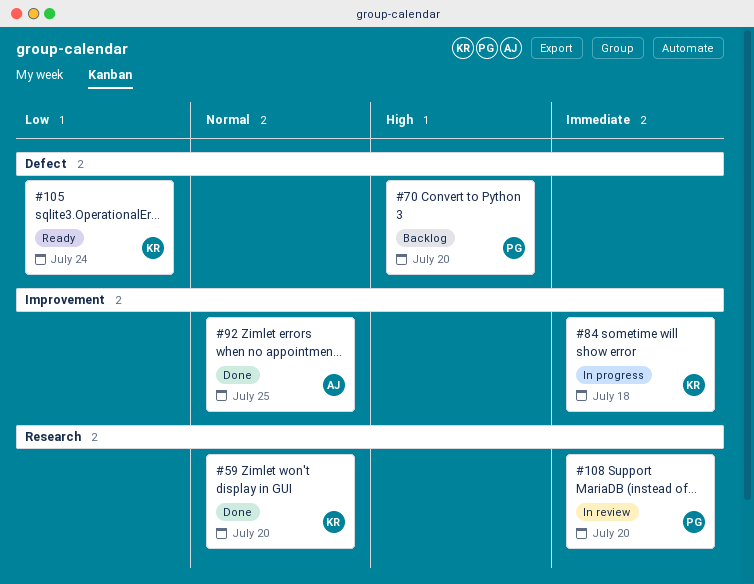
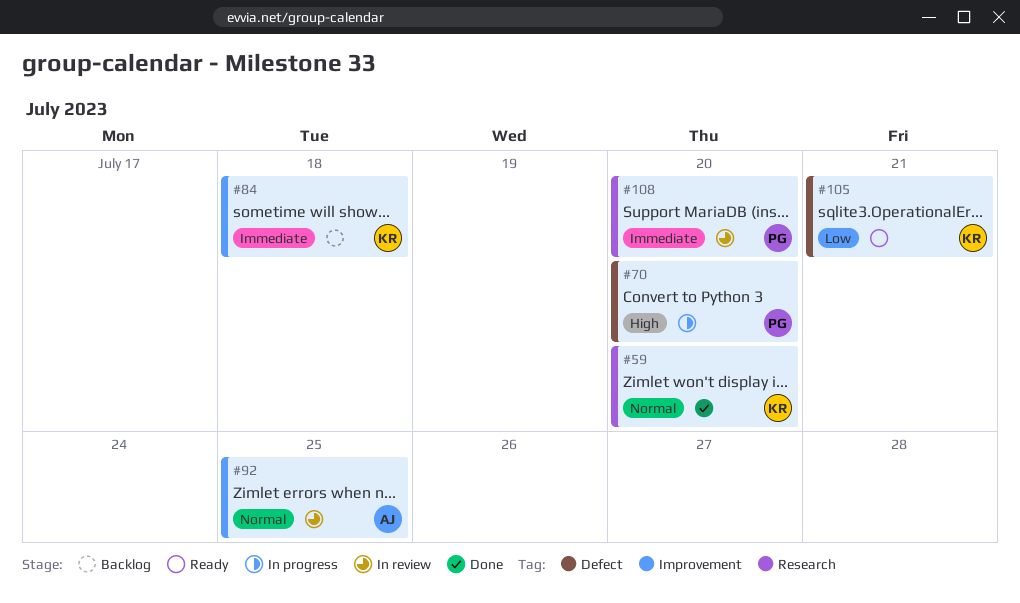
#70, status: Backlog -> In progress
#84, status: In progress -> Backlog
#92, status: Done -> In review
#105, due: Jul 24 -> Jul 21

